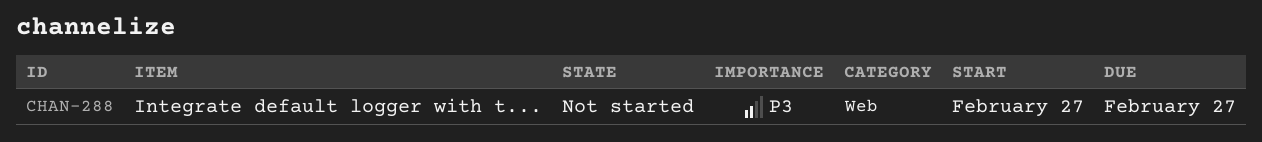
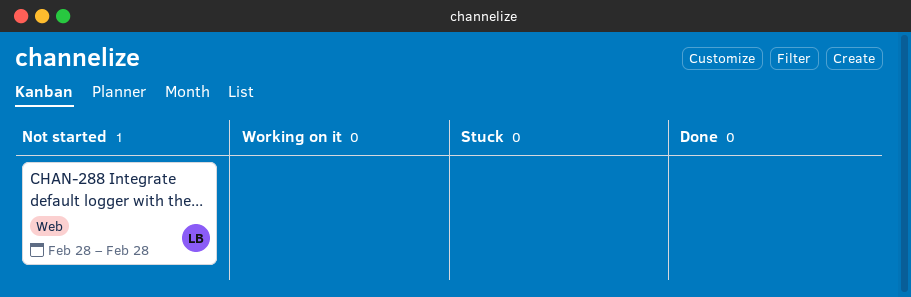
CHAN-288, start: Feb 27 -> Feb 28
CHAN-288, due: Feb 27 -> Feb 28

